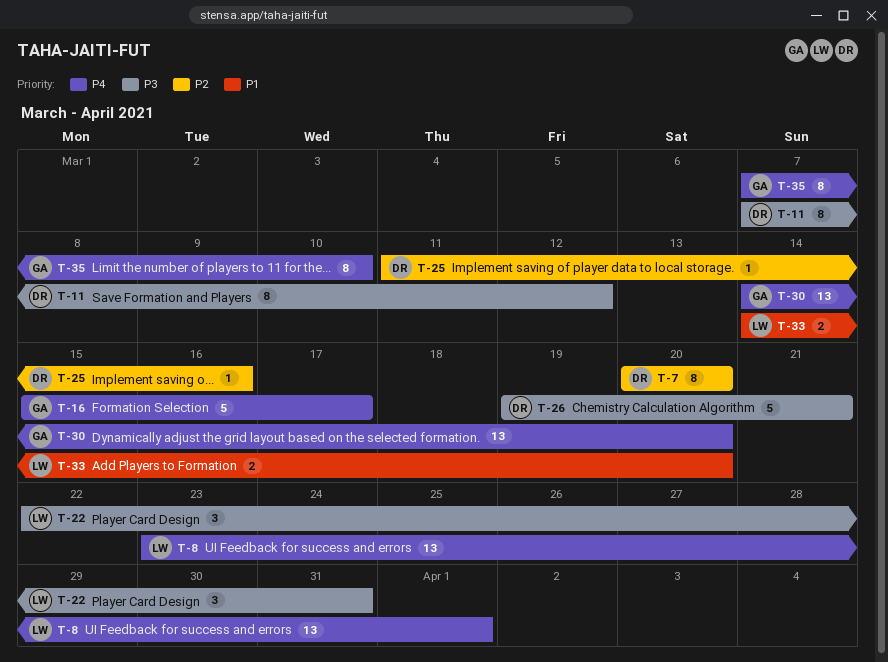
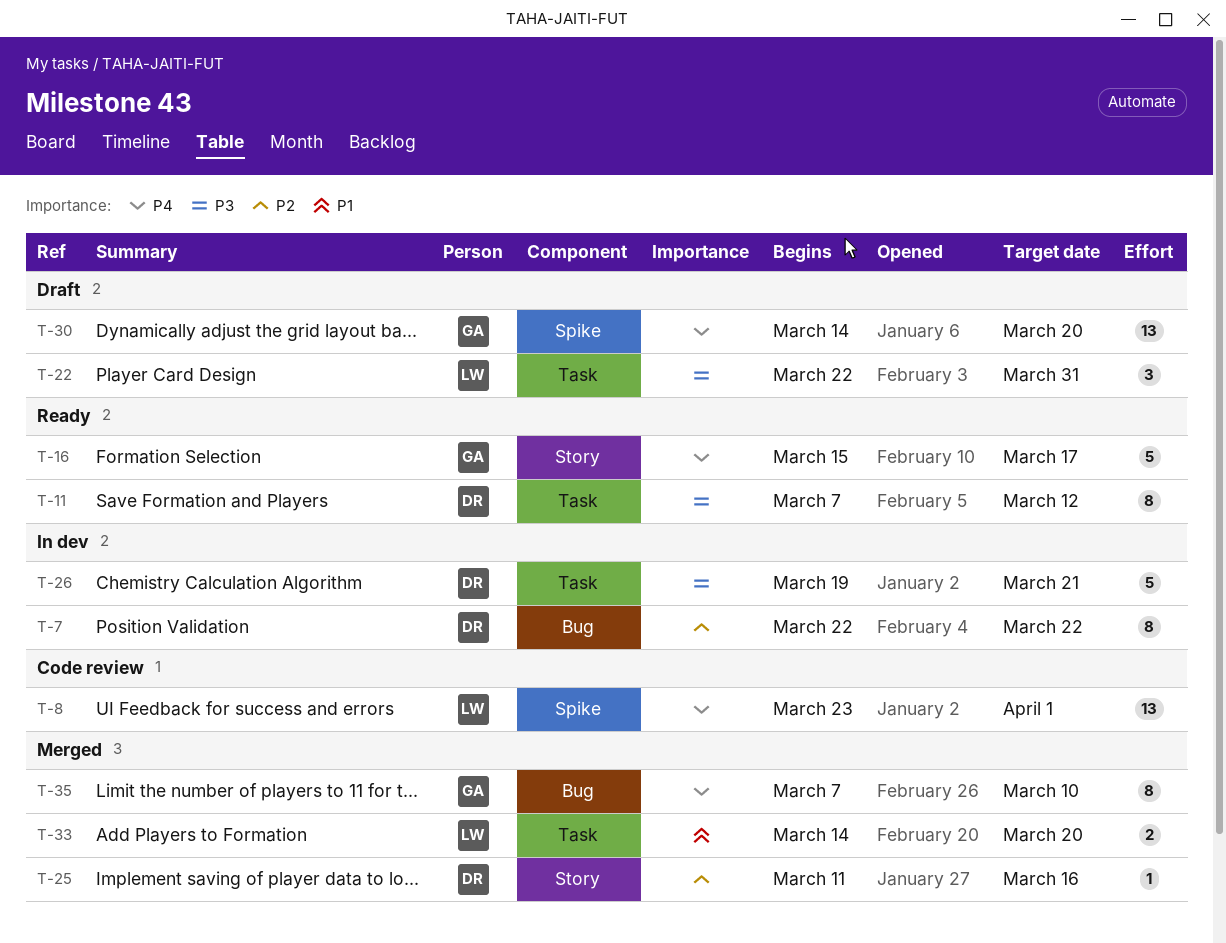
T-7, start: Mar 20 -> Mar 22
T-7, due: Mar 20 -> Mar 22

